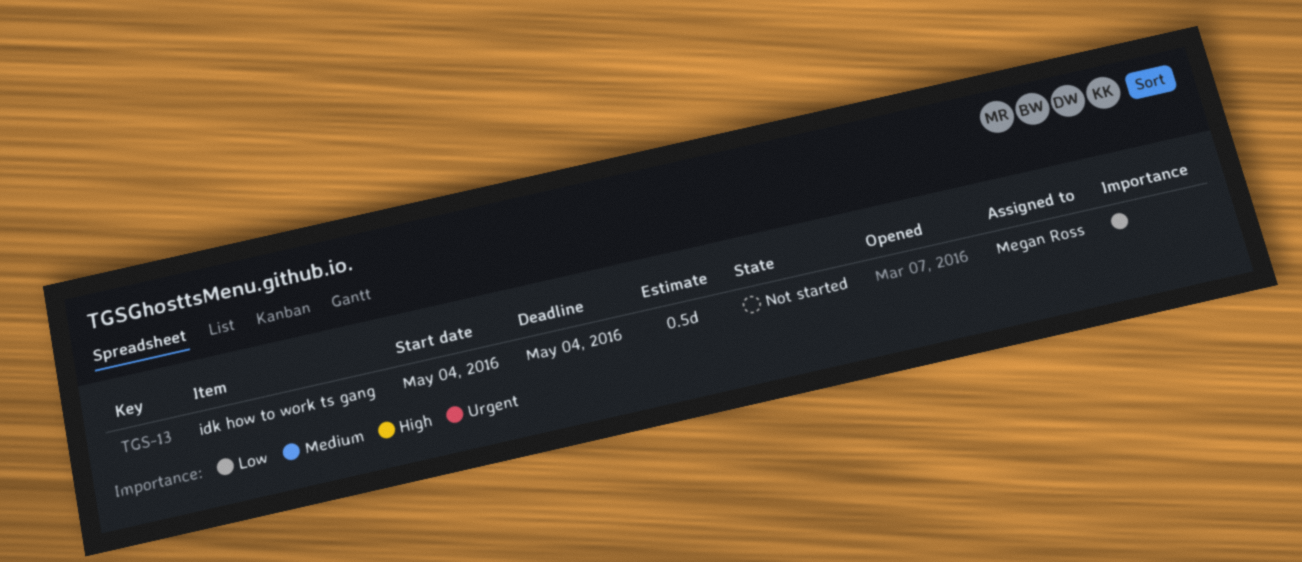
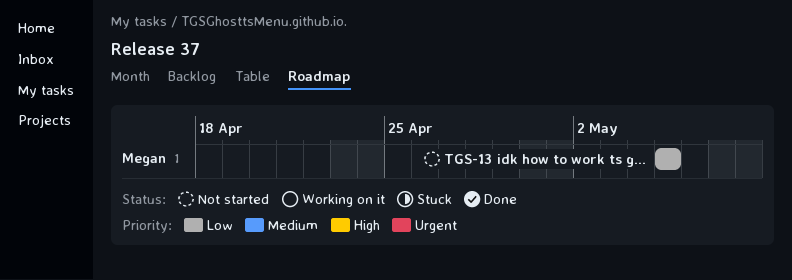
TGS-13, start: May 4 -> May 5
TGS-13, due: May 4 -> May 5

